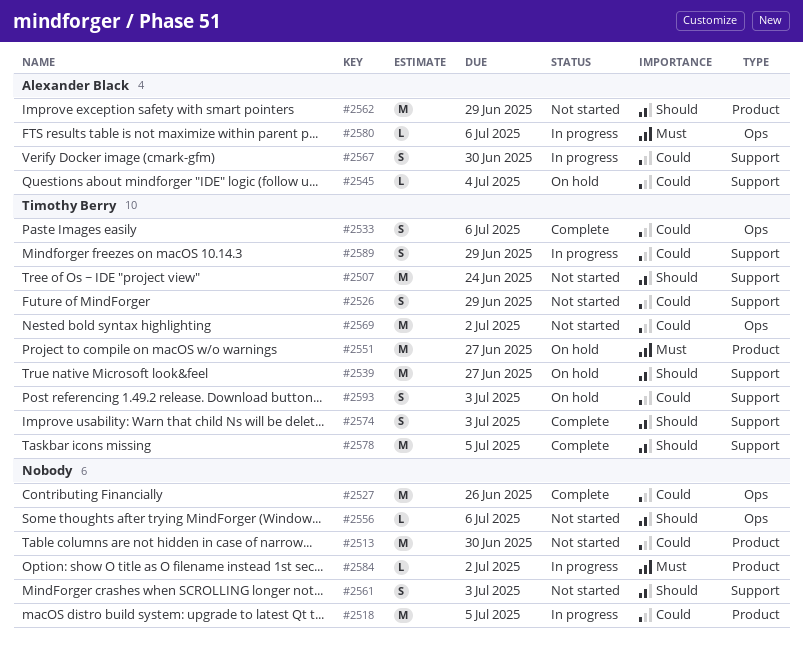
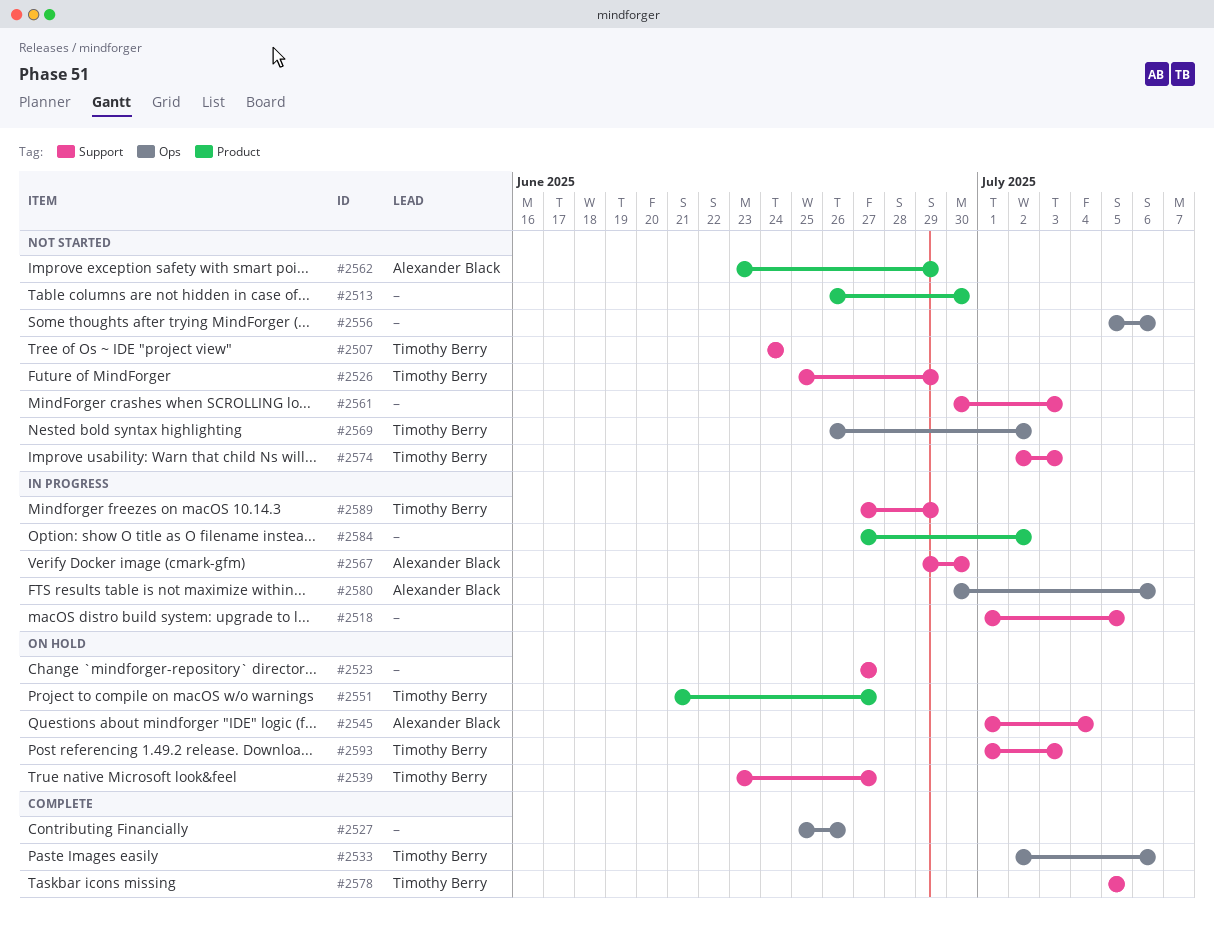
#2518, label: Product -> Support
#2523: none -> present
#2574, status: Complete -> Not started

